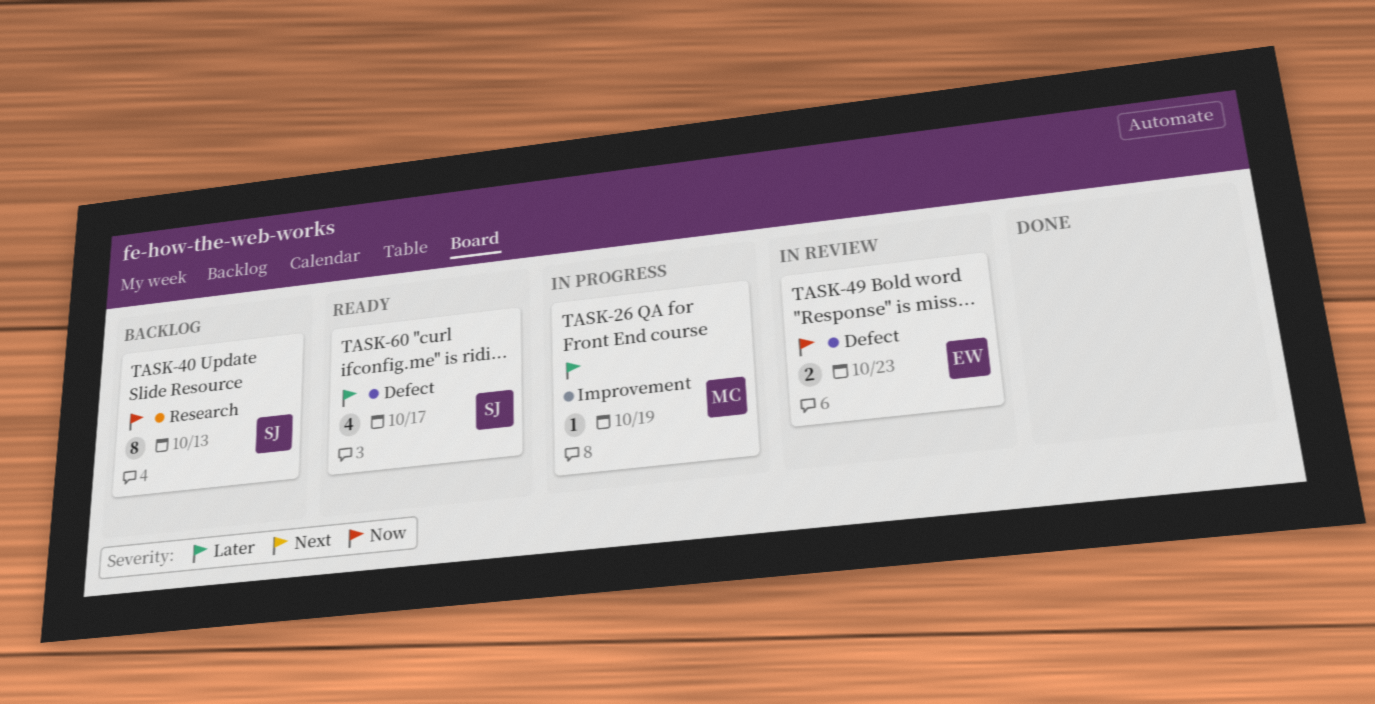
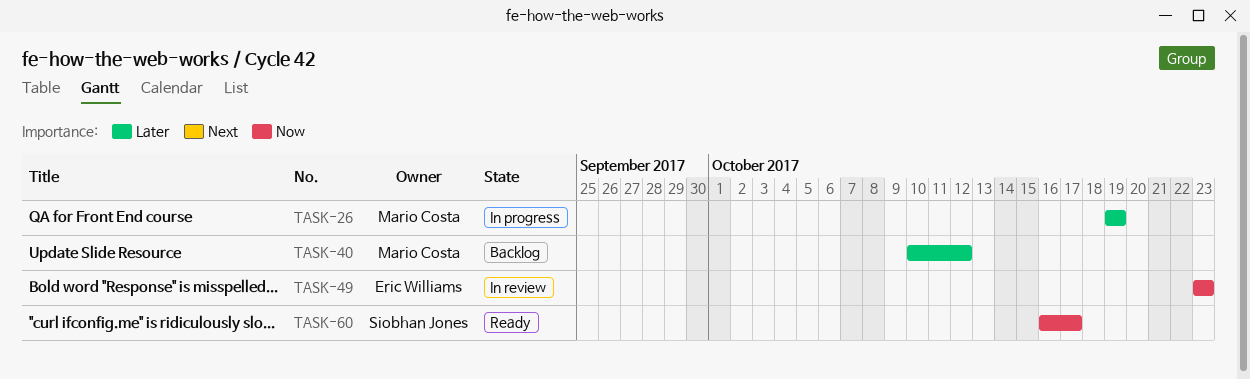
TASK-40, owner: Siobhan Jones -> Mario Costa
TASK-40, priority: Now -> Later
TASK-40, due: Oct 13 -> Oct 12
TASK-60, priority: Later -> Now

